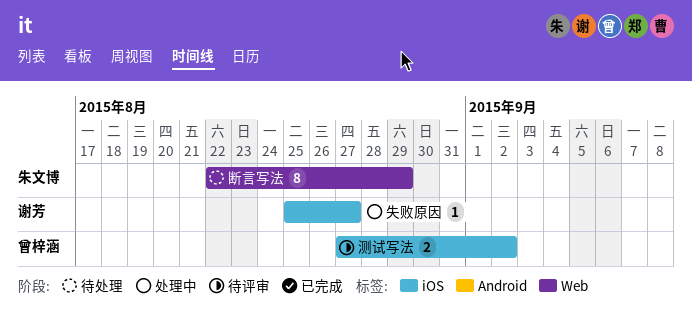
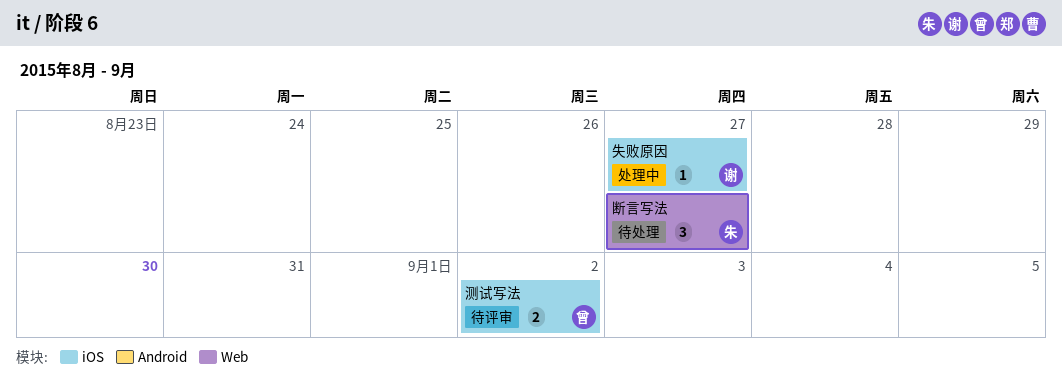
断言写法, estimate: 8 -> 3
断言写法, due: Aug 29 -> Aug 27

